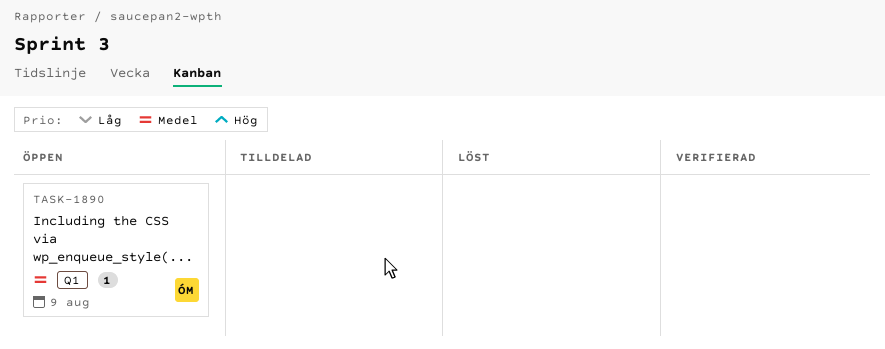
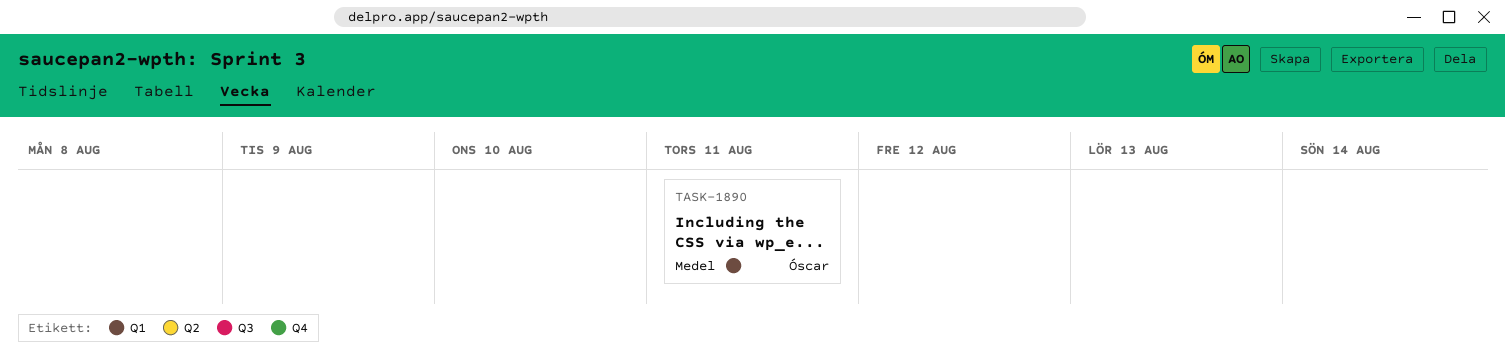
TASK-1890, due: Aug 9 -> Aug 11

